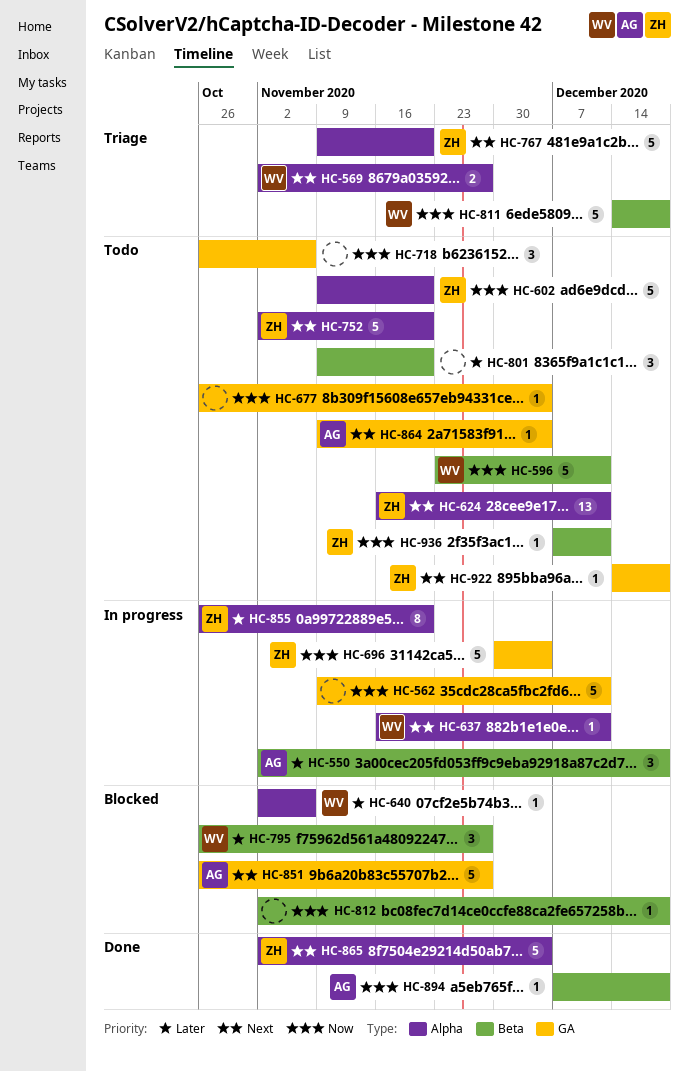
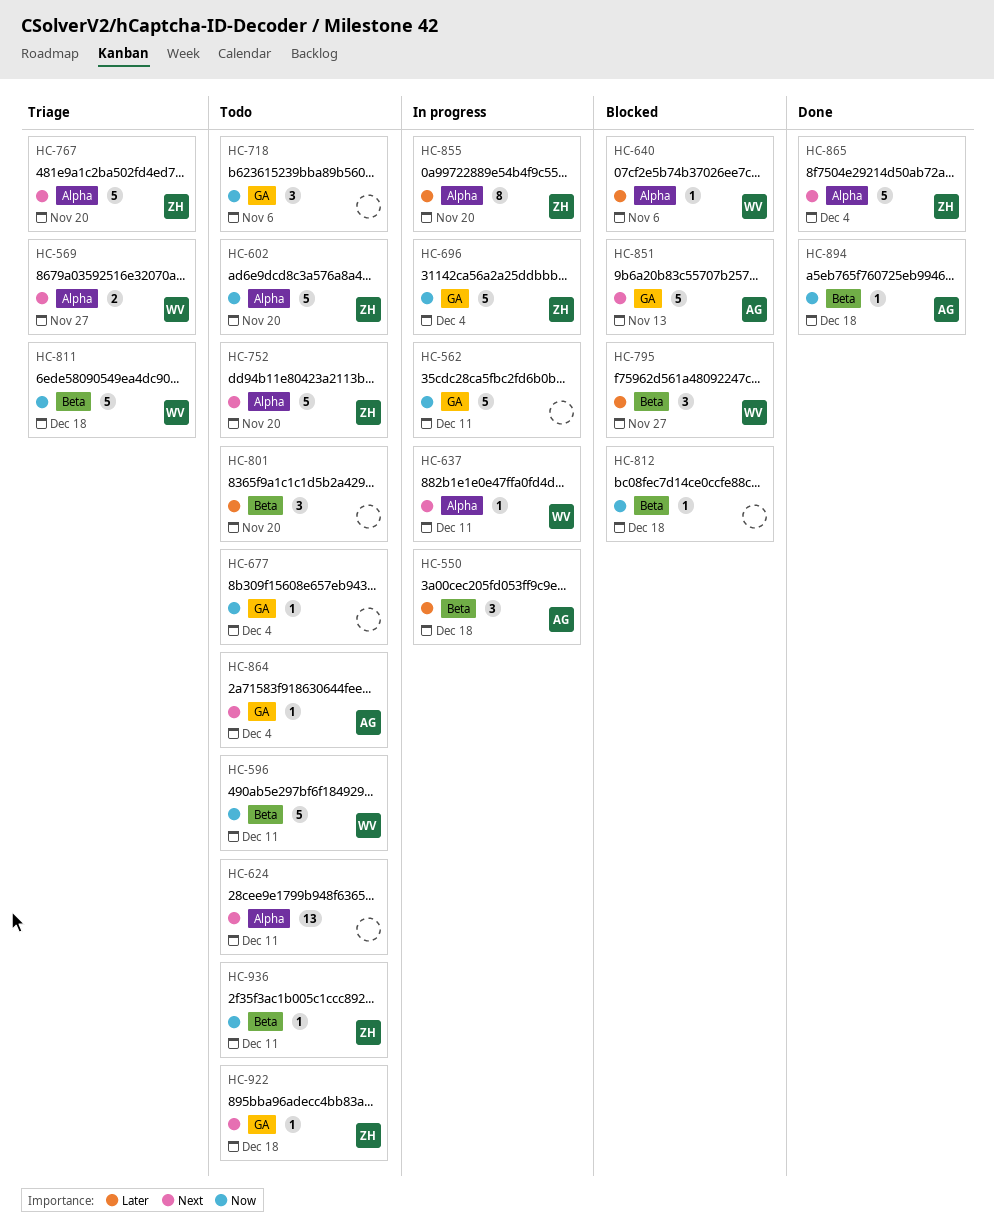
HC-624, owner: ZH -> none
HC-851, due: Nov 27 -> Nov 13

